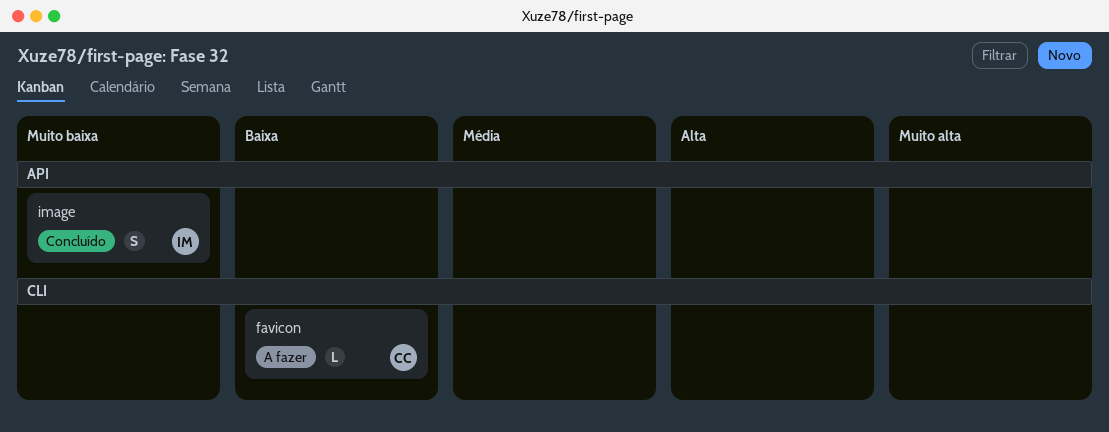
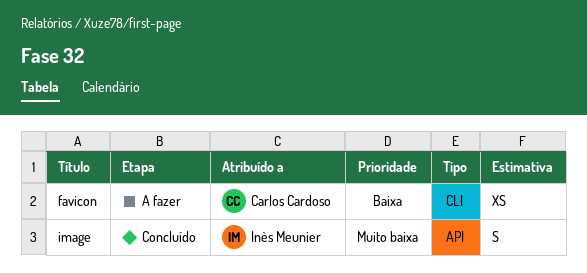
favicon, estimate: L -> XS

